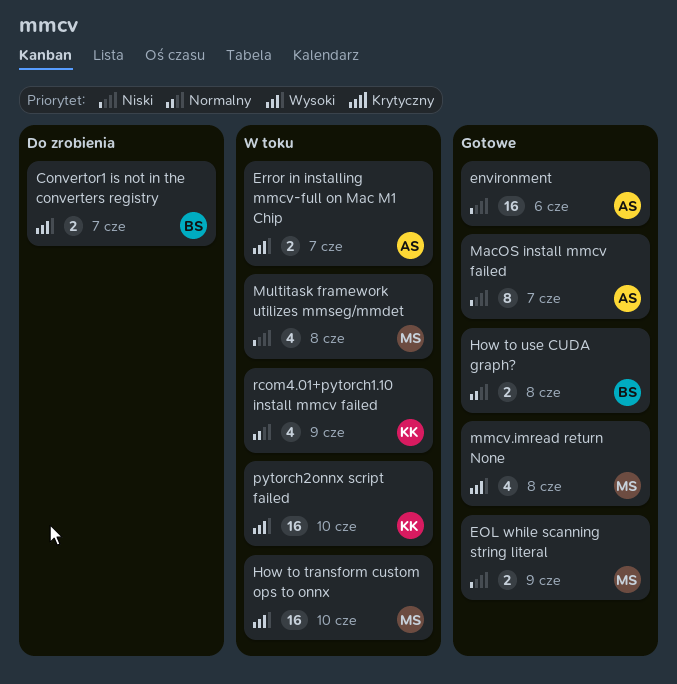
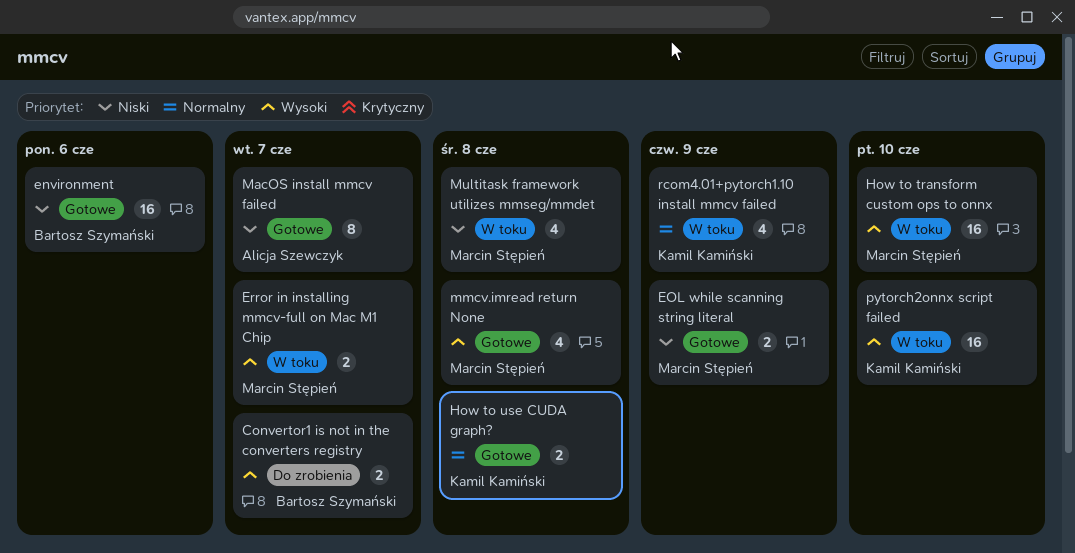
environment, owner: Alicja Szewczyk -> Bartosz Szymański
Error in installing mmcv-full on Mac M1 Chip, owner: Alicja Szewczyk -> Marcin Stępień
How to use CUDA graph?, owner: Bartosz Szymański -> Kamil Kamiński

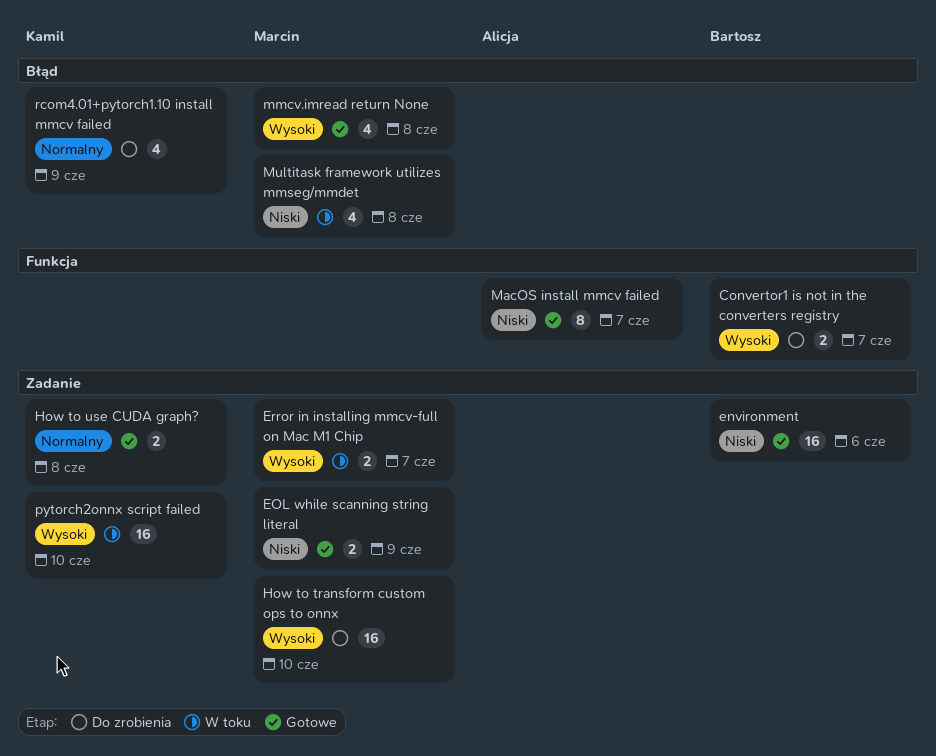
How to transform custom ops to onnx, status: W toku -> Do zrobienia
rcom4.01+pytorch1.10 install mmcv failed, status: W toku -> Do zrobienia

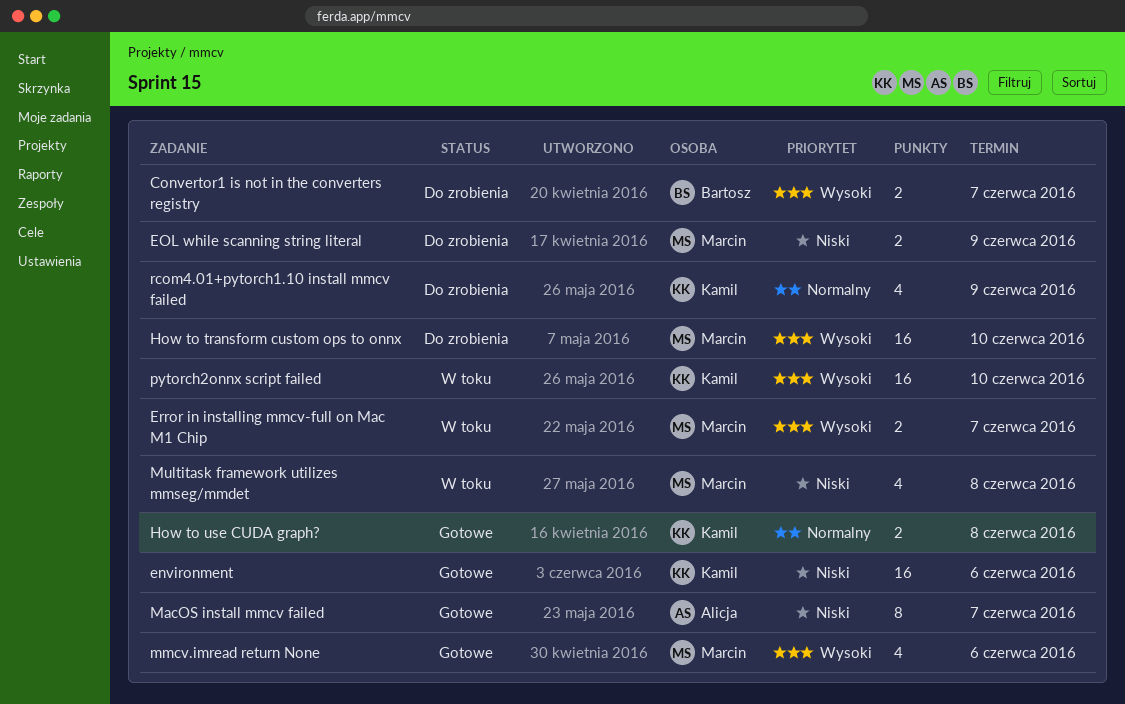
environment, owner: Bartosz -> Kamil
EOL while scanning string literal, status: Gotowe -> Do zrobienia
mmcv.imread return None, due: Jun 8 -> Jun 6

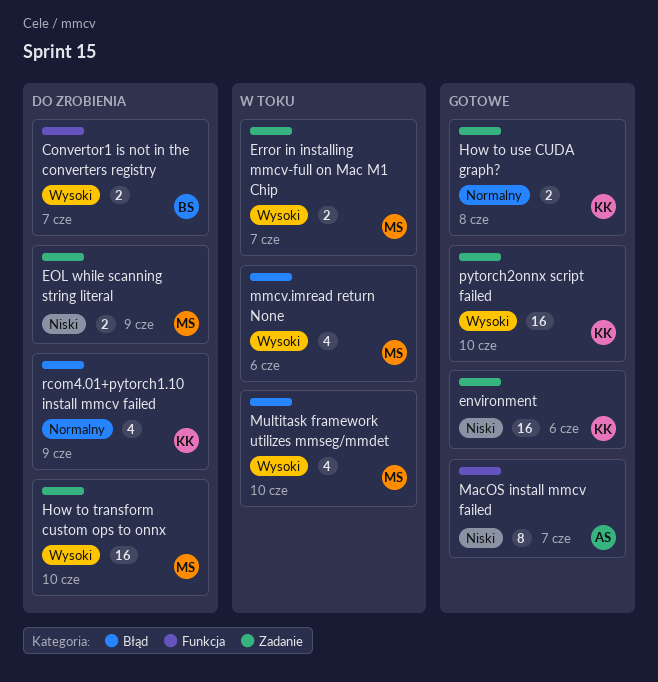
mmcv.imread return None, status: Gotowe -> W toku
Multitask framework utilizes mmseg/mmdet, priority: Niski -> Wysoki
Multitask framework utilizes mmseg/mmdet, due: Jun 8 -> Jun 10
pytorch2onnx script failed, status: W toku -> Gotowe

